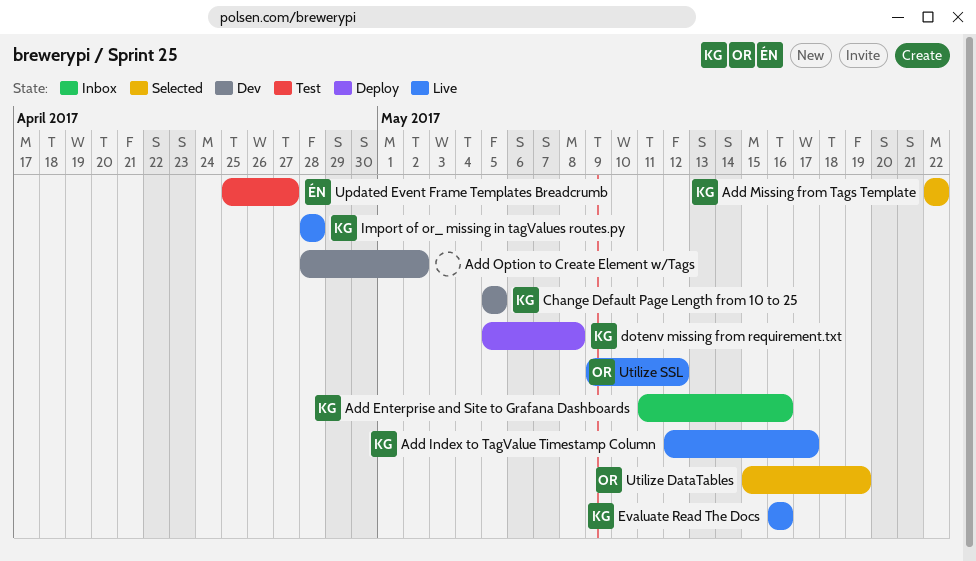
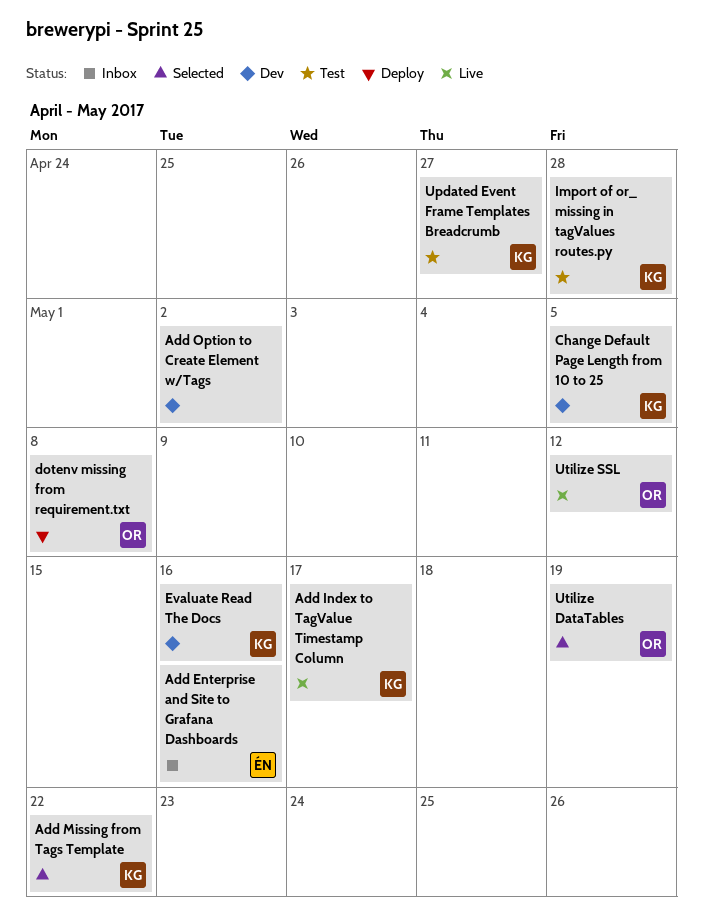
Add Enterprise and Site to Grafana Dashboards, owner: KG -> ÉN
dotenv missing from requirement.txt, owner: KG -> OR
Evaluate Read The Docs, status: Live -> Dev
Import of or_ missing in tagValues routes.py, status: Live -> Test
Updated Event Frame Templates Breadcrumb, owner: ÉN -> KG

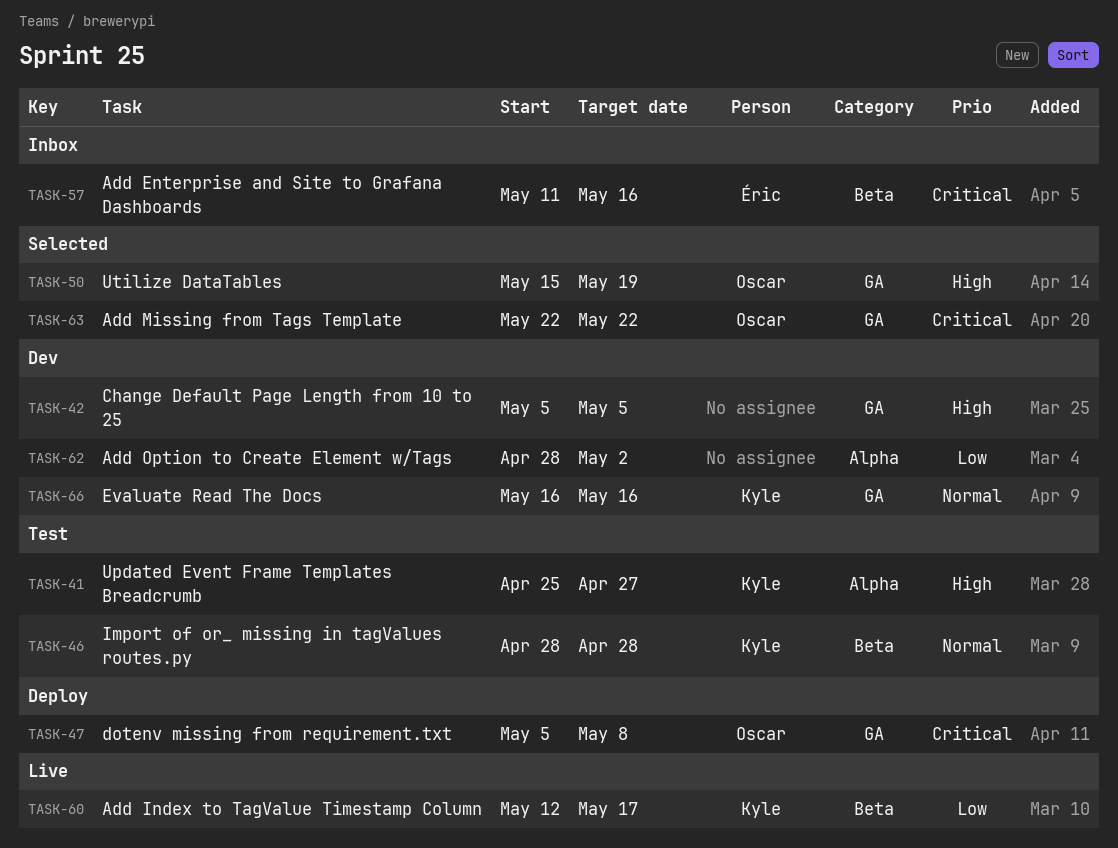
Add Missing from Tags Template, owner: Kyle -> Oscar
Change Default Page Length from 10 to 25, owner: Kyle -> none
Utilize SSL: present -> none

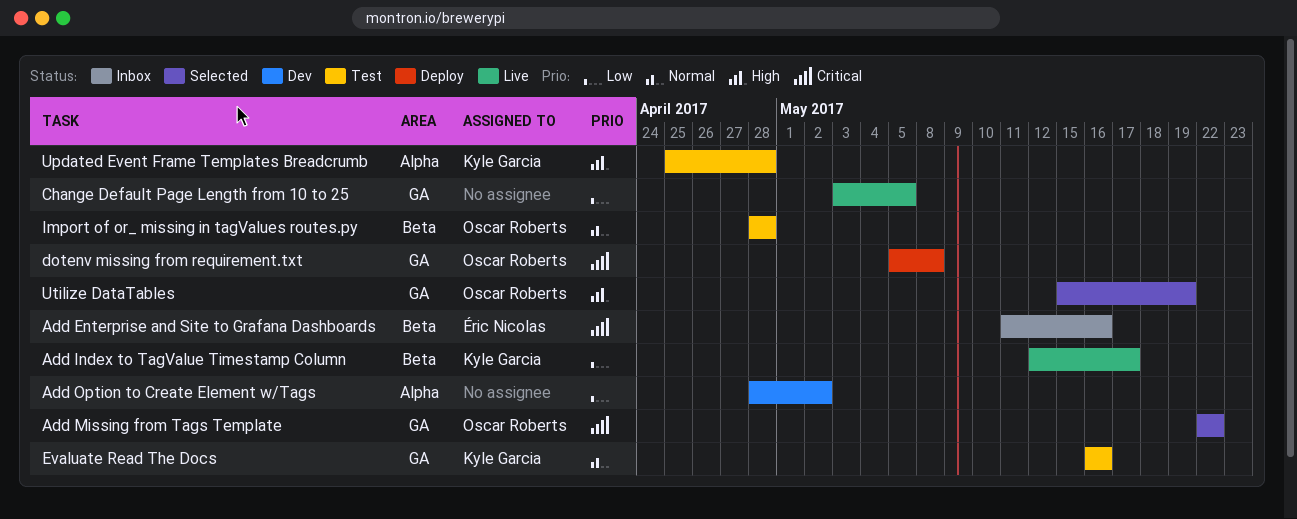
Change Default Page Length from 10 to 25, status: Dev -> Live
Change Default Page Length from 10 to 25, priority: High -> Low
Change Default Page Length from 10 to 25, start: May 5 -> May 3
Evaluate Read The Docs, status: Dev -> Test
Import of or_ missing in tagValues routes.py, owner: Kyle Garcia -> Oscar Roberts
Updated Event Frame Templates Breadcrumb, due: Apr 27 -> Apr 28

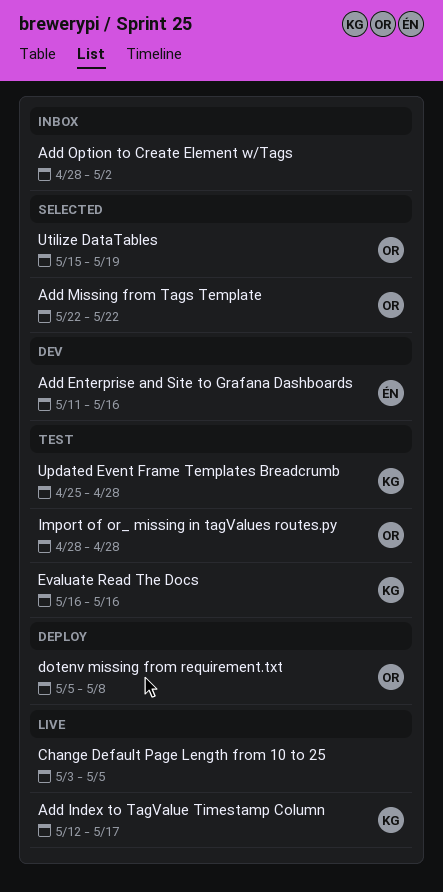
Add Enterprise and Site to Grafana Dashboards, status: Inbox -> Dev
Add Option to Create Element w/Tags, status: Dev -> Inbox

